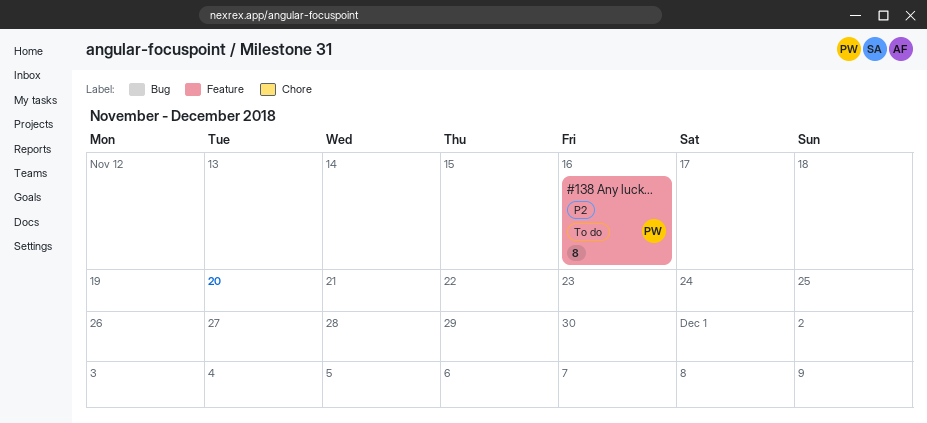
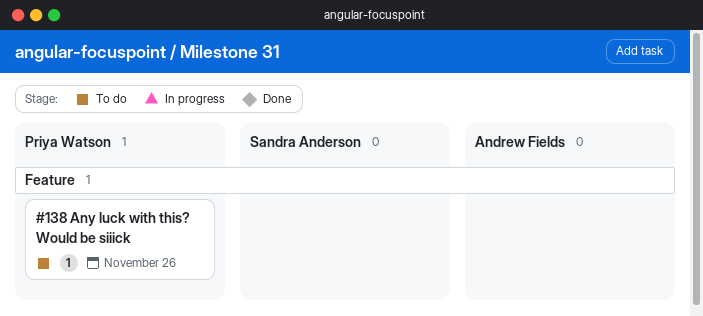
#138, estimate: 8 -> 1
#138, due: Nov 16 -> Nov 26

